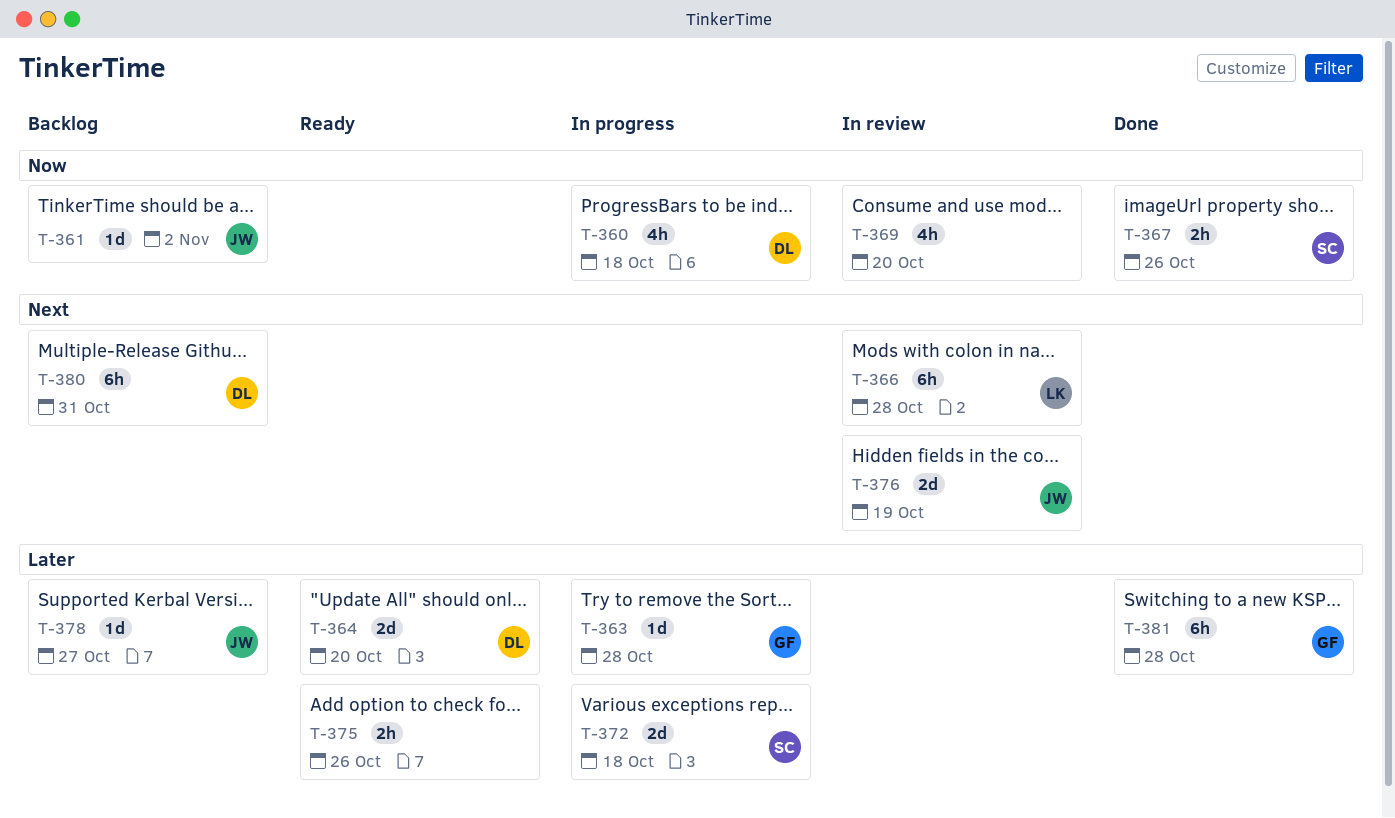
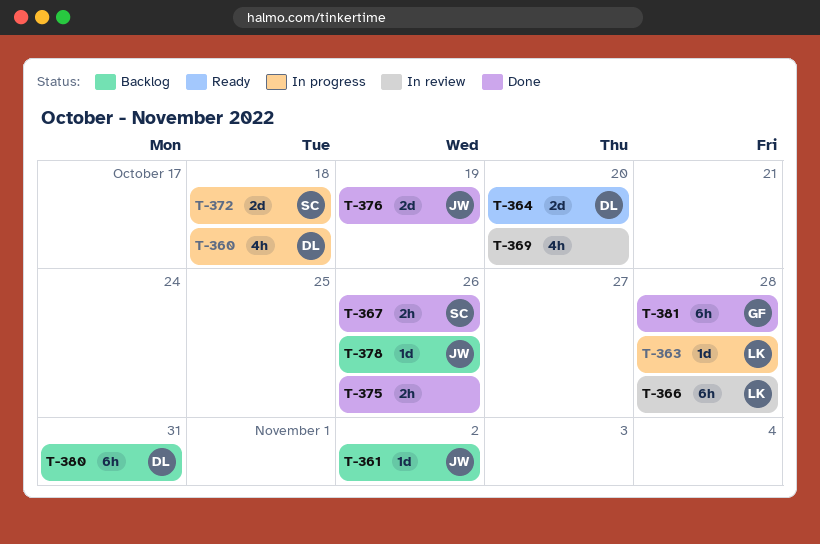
T-363, owner: GF -> LK
T-375, status: Ready -> Done
T-376, status: In review -> Done
T-378, due: Oct 27 -> Oct 26

